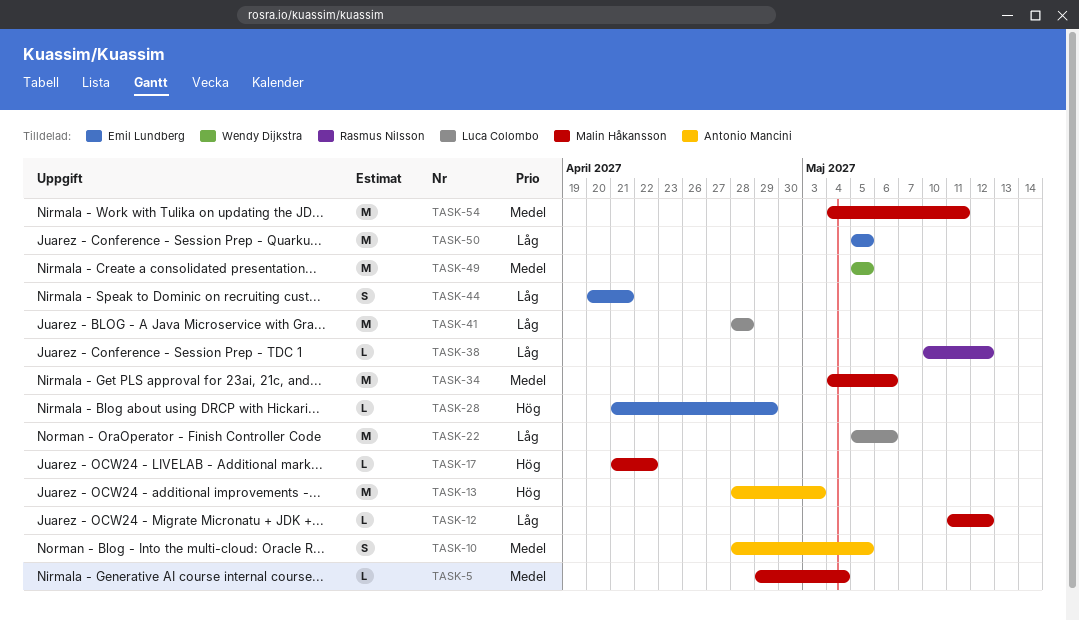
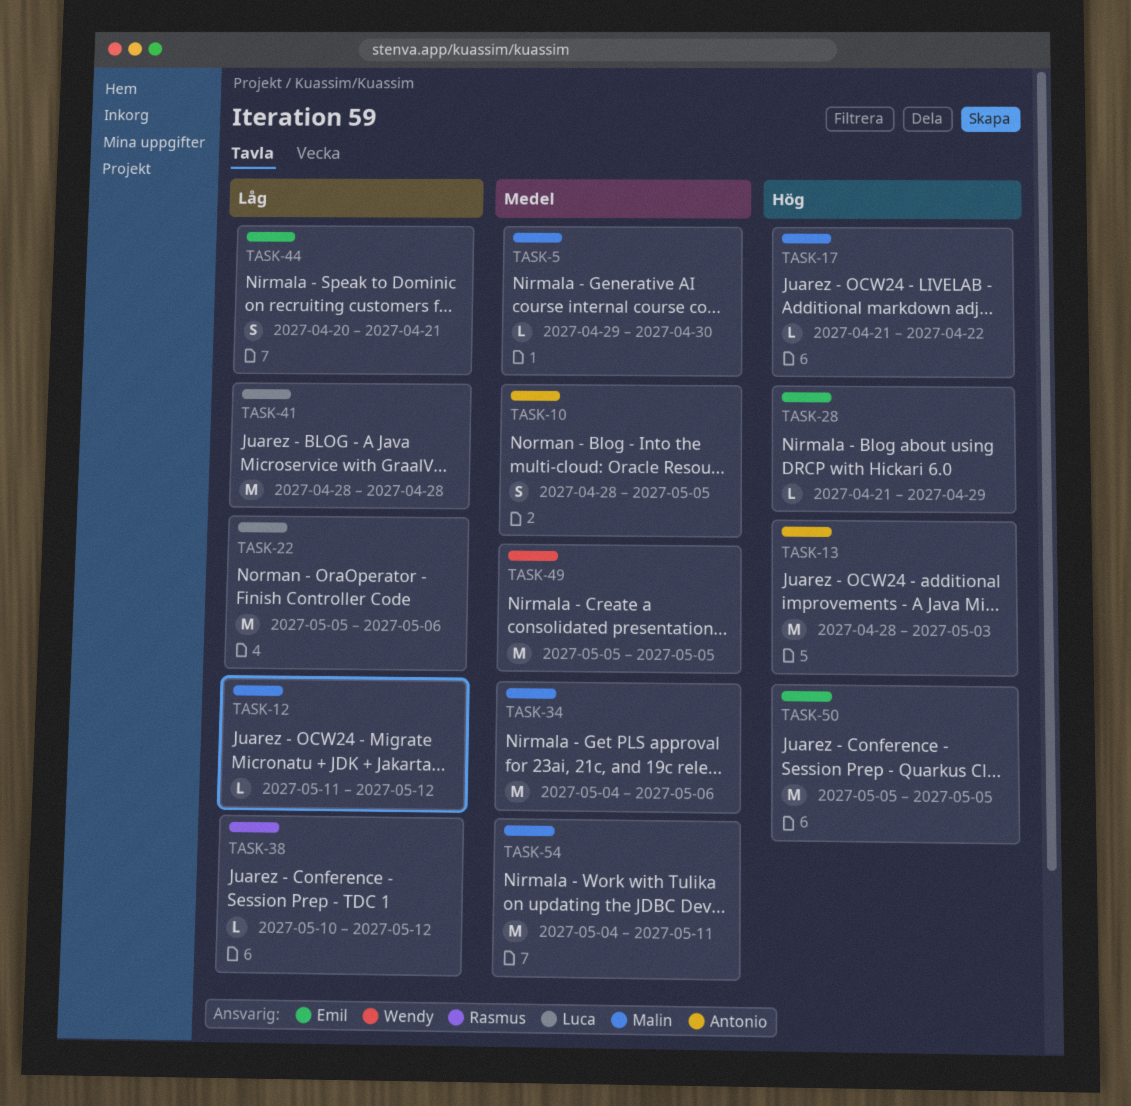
TASK-5, due: May 4 -> Apr 30
TASK-50, priority: Låg -> Hög

